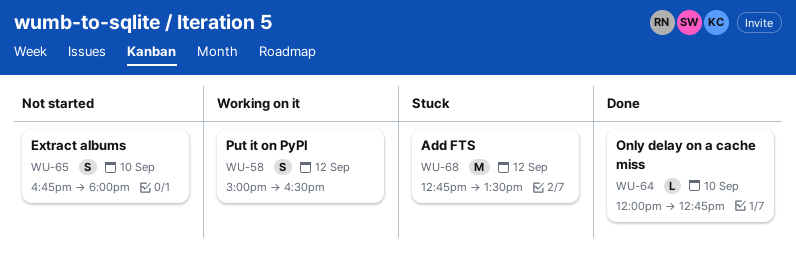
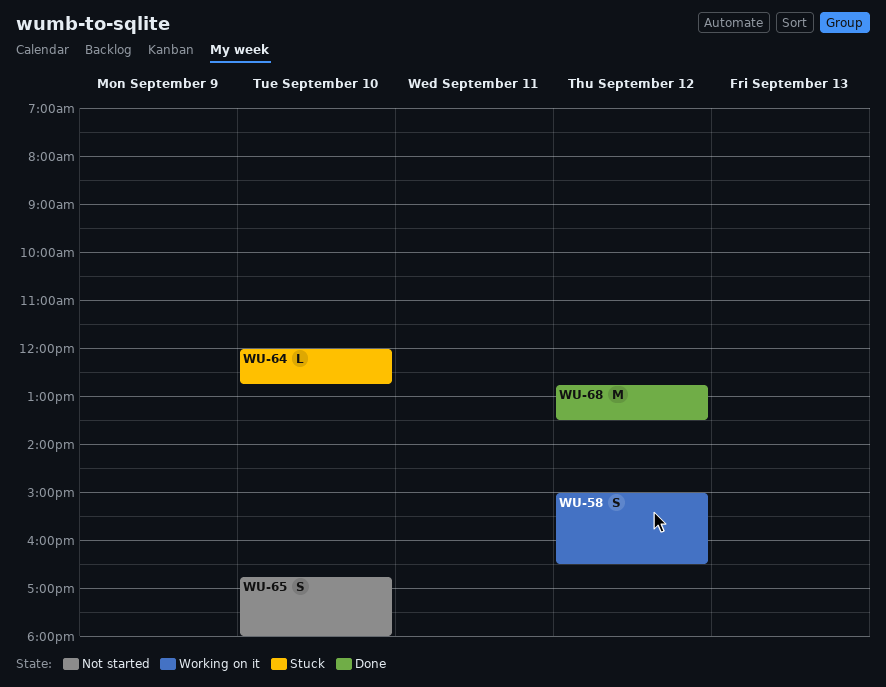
WU-64, status: Done -> Stuck
WU-68, status: Stuck -> Done

